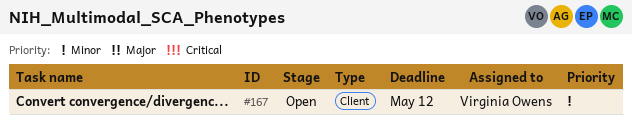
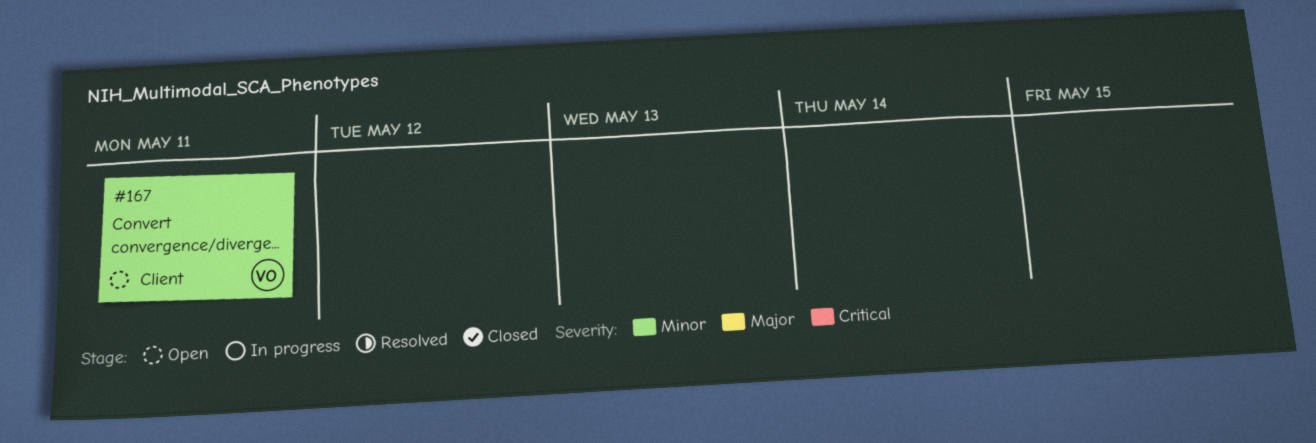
#167, due: May 12 -> May 11

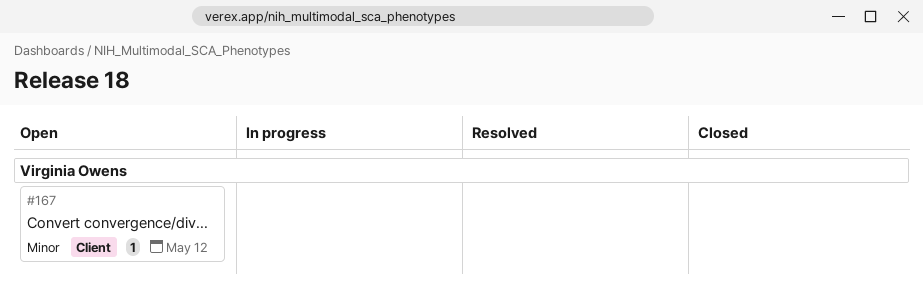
#167, due: May 11 -> May 12

